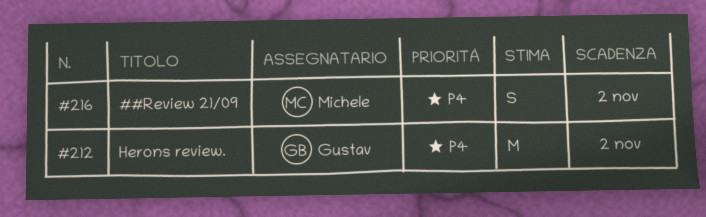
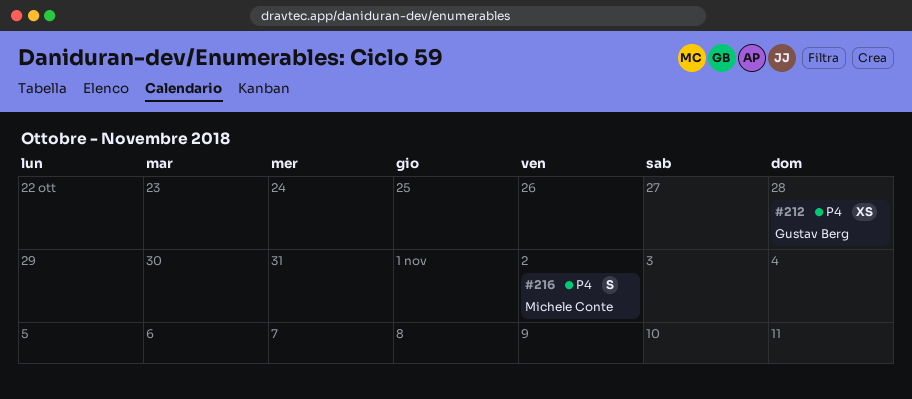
#212, estimate: M -> XS
#212, due: Nov 2 -> Oct 28

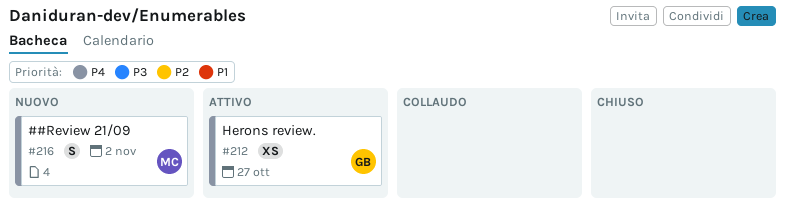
#212, due: Oct 28 -> Oct 27

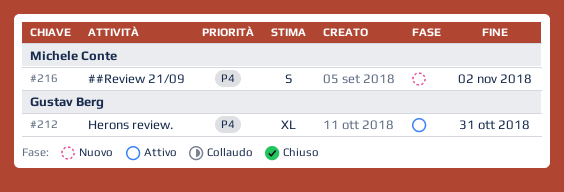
#212, estimate: XS -> XL
#212, due: Oct 27 -> Oct 31

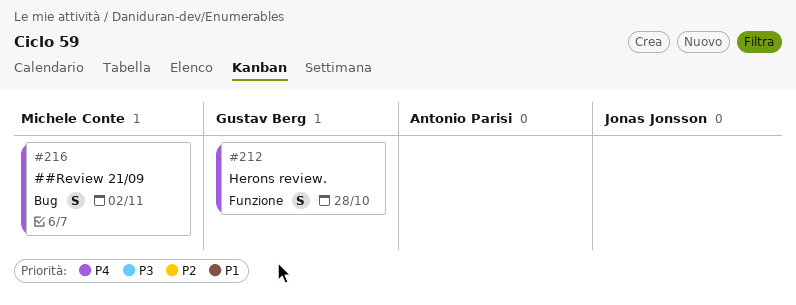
#212, estimate: XL -> S
#212, due: Oct 31 -> Oct 28

